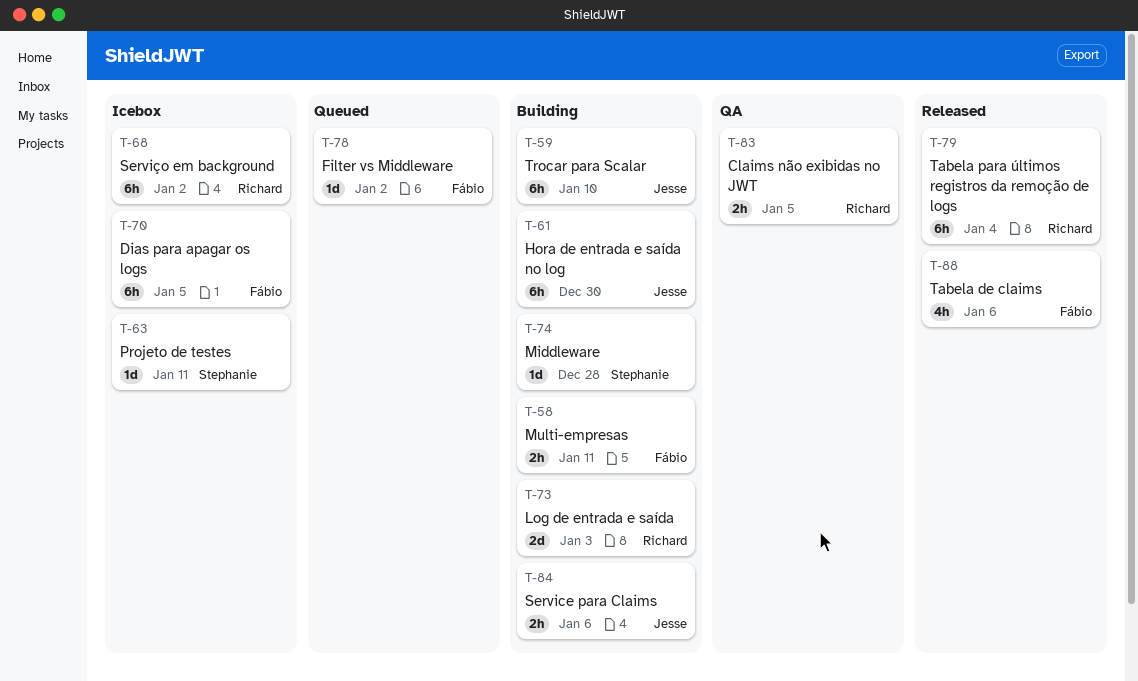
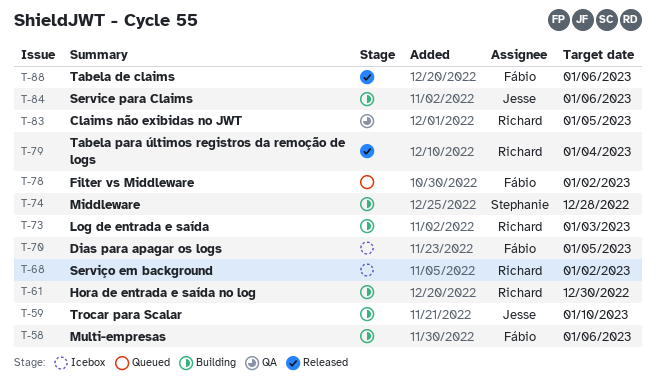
T-58, due: Jan 11 -> Jan 6
T-61, owner: Jesse -> Richard
T-63: present -> none

